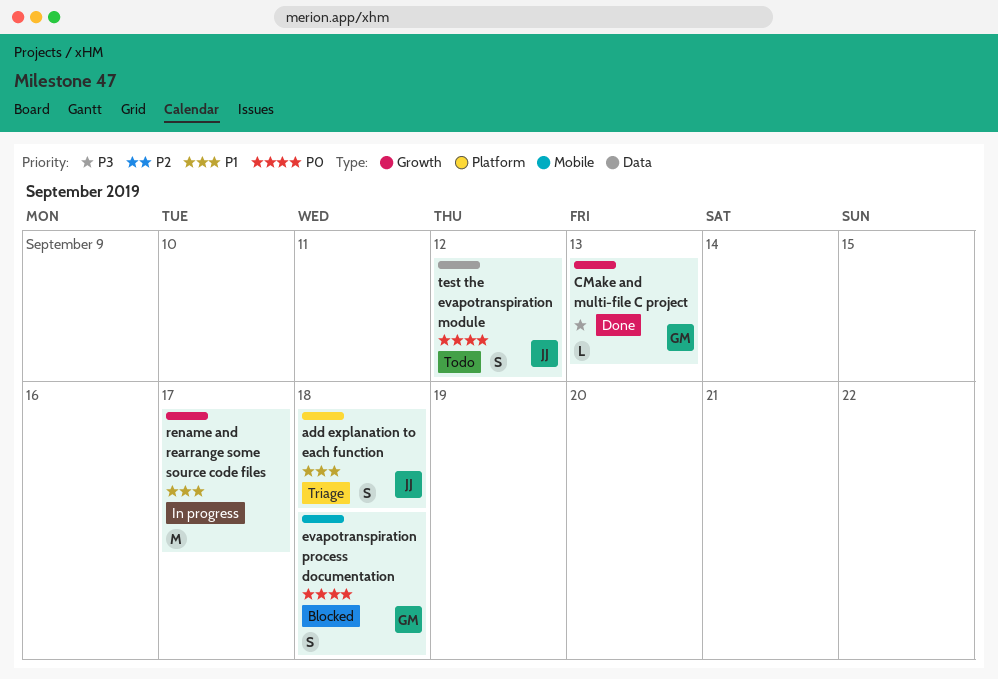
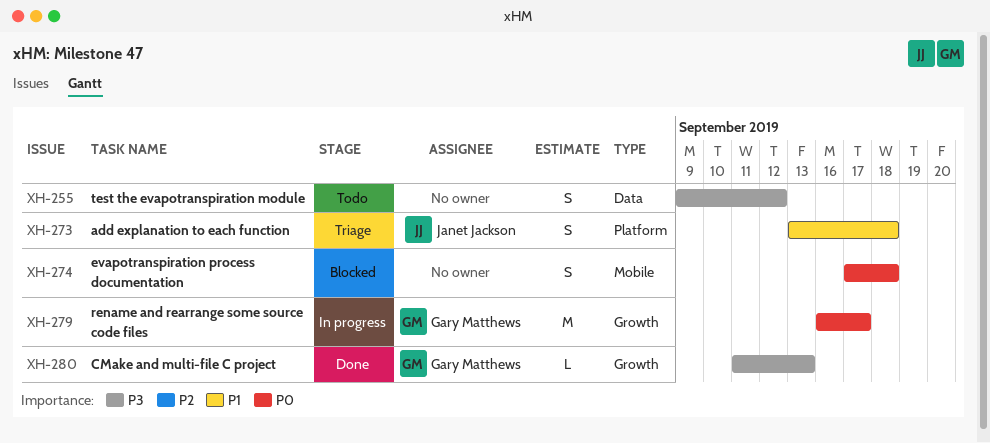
evapotranspiration process documentation, owner: Gary Matthews -> none
rename and rearrange some source code files, owner: none -> Gary Matthews
rename and rearrange some source code files, priority: P1 -> P0
test the evapotranspiration module, owner: Janet Jackson -> none
test the evapotranspiration module, priority: P0 -> P3

